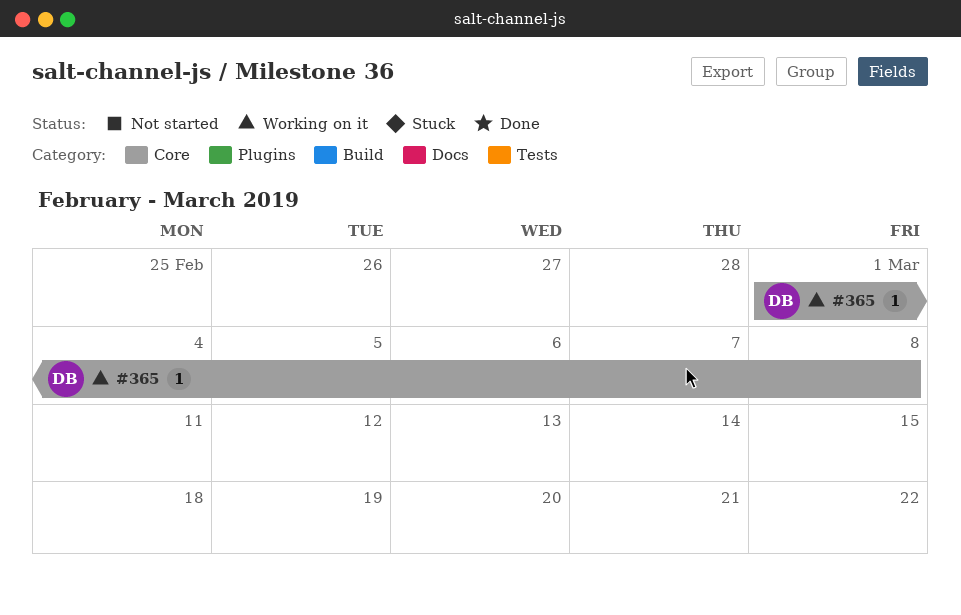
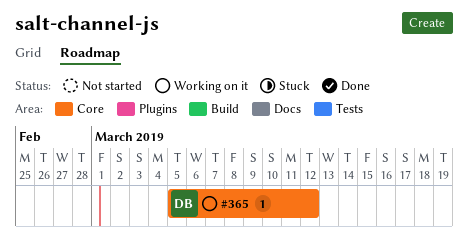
#365, start: Mar 1 -> Mar 5
#365, due: Mar 8 -> Mar 12

